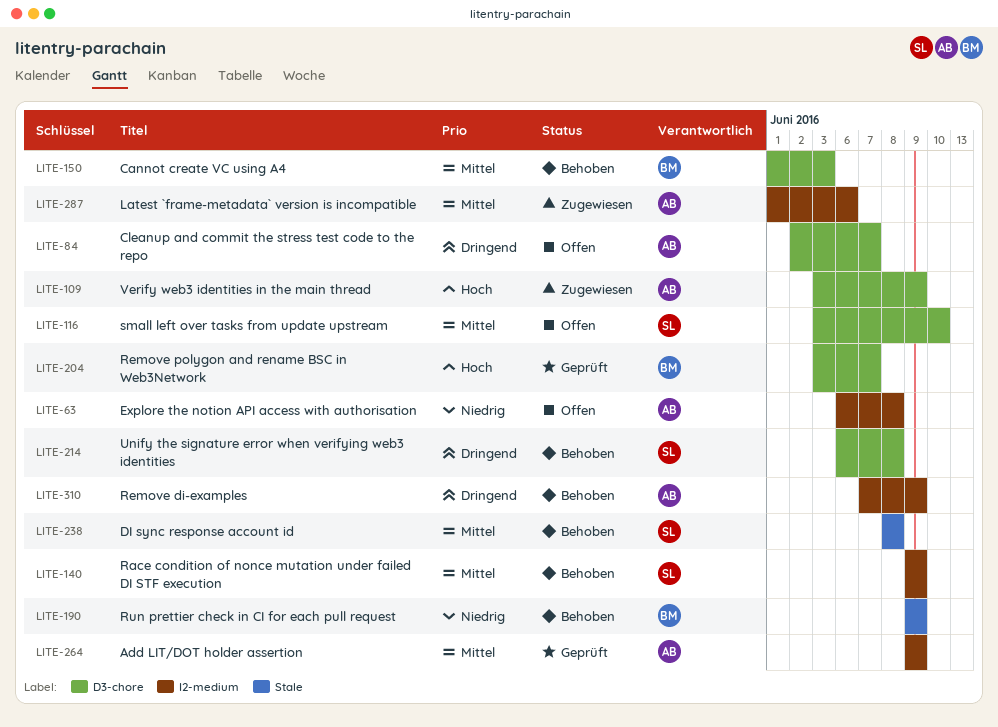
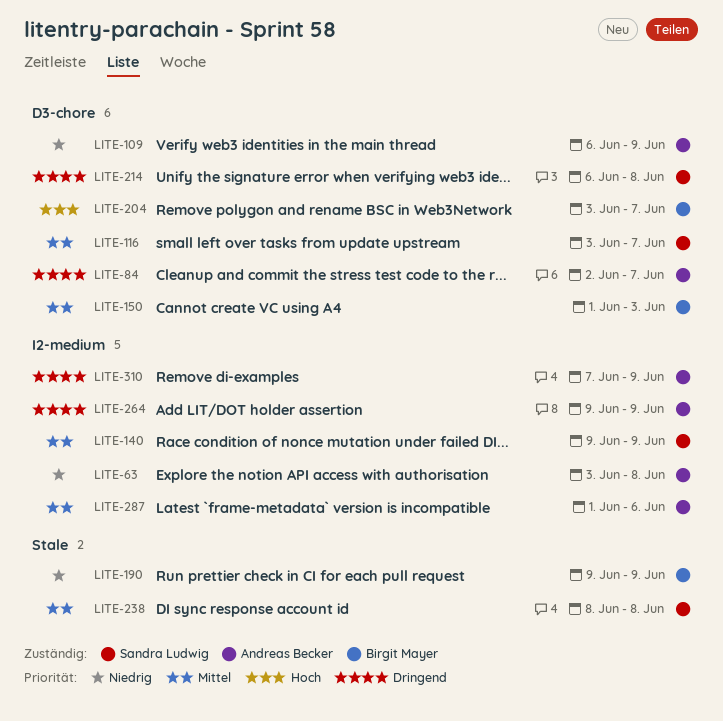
LITE-63, start: Jun 6 -> Jun 3
LITE-109, priority: Hoch -> Niedrig
LITE-109, start: Jun 3 -> Jun 6
LITE-116, due: Jun 10 -> Jun 7
LITE-264, priority: Mittel -> Dringend

